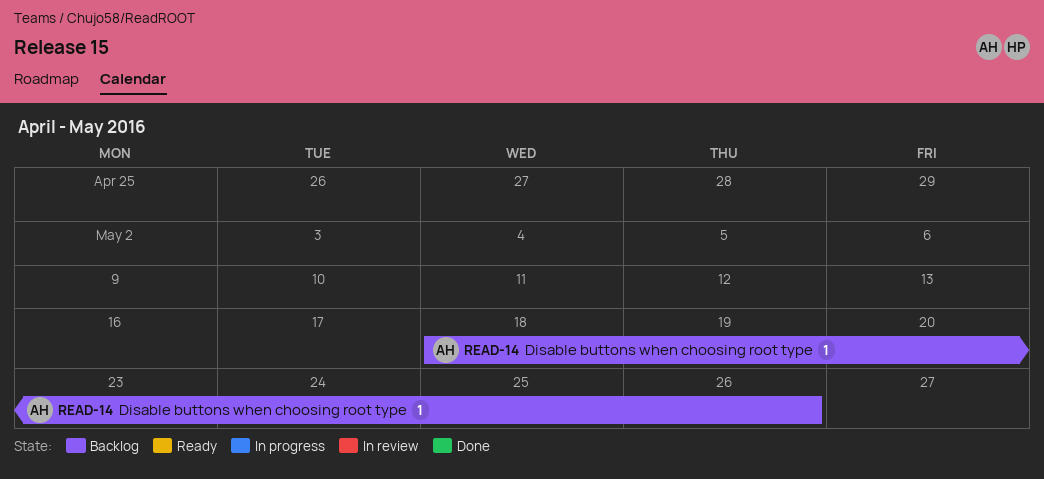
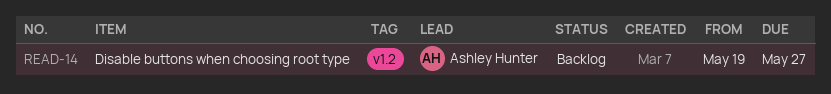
READ-14, start: May 18 -> May 19
READ-14, due: May 26 -> May 27

